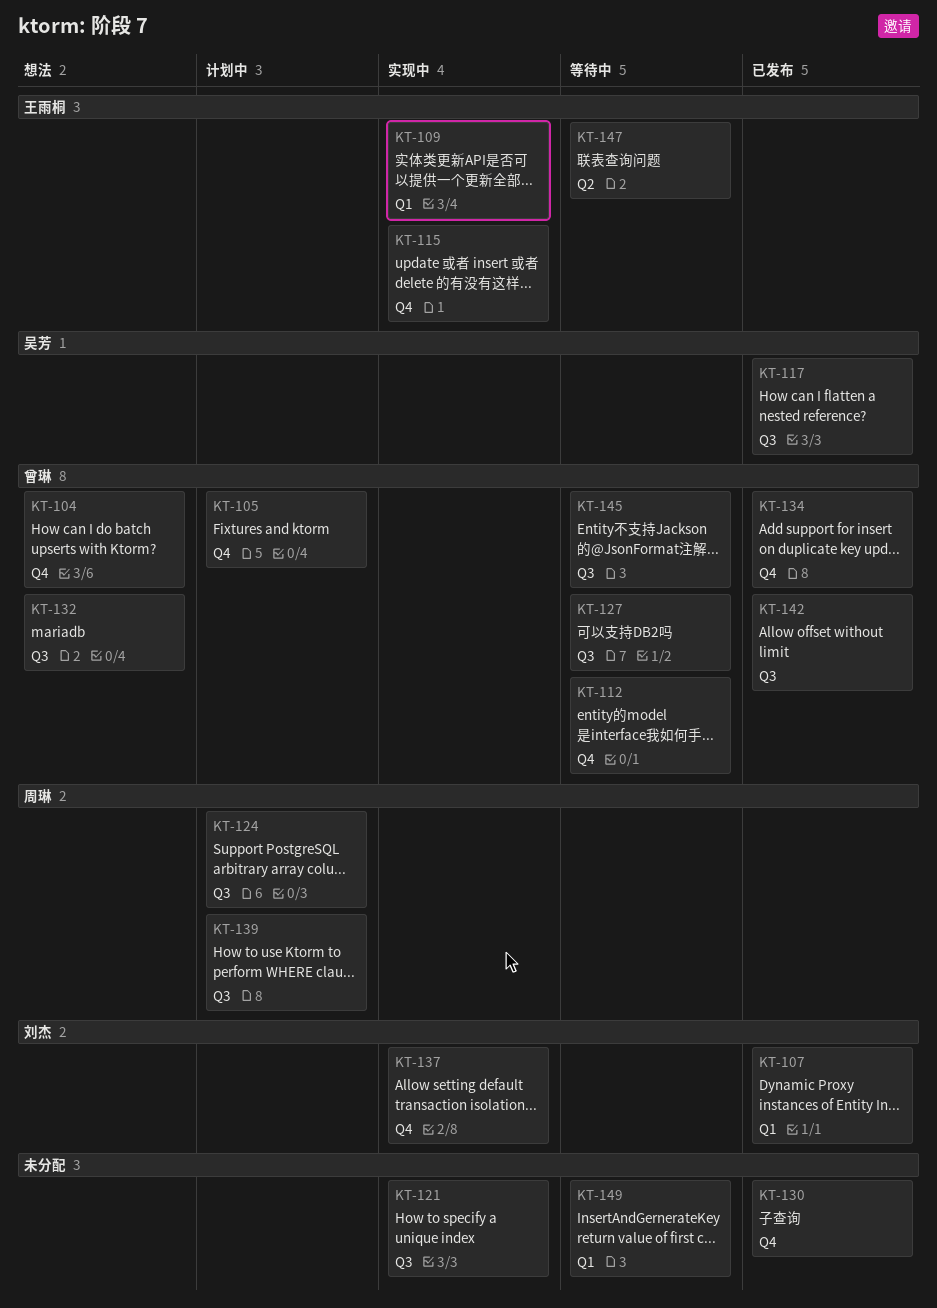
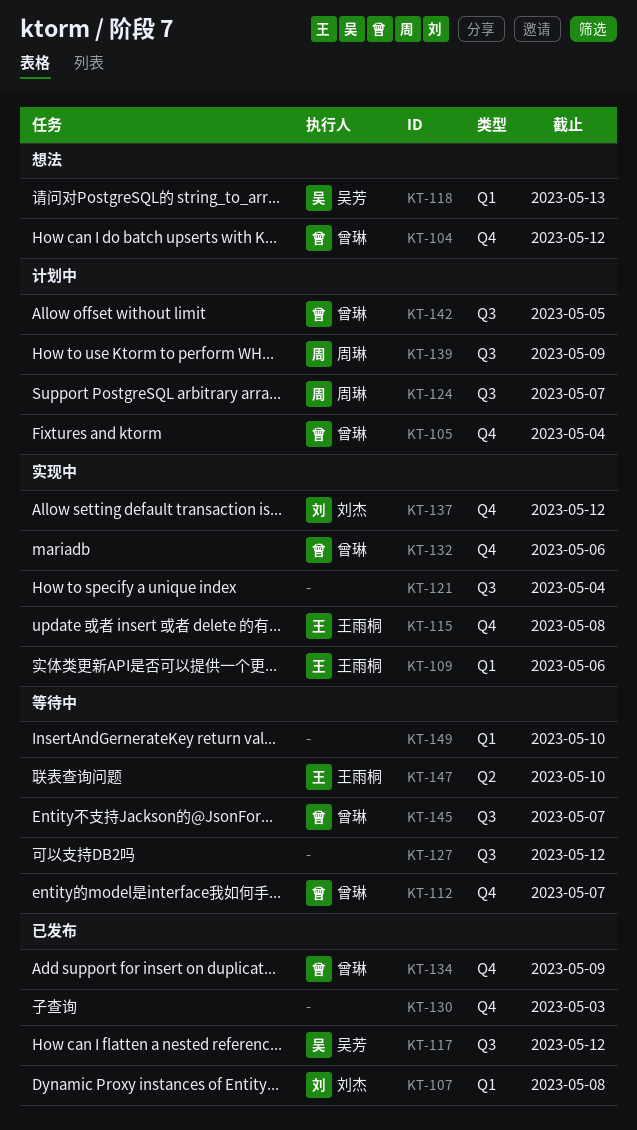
KT-118: none -> present
KT-127, owner: 曾琳 -> none
KT-132, status: 想法 -> 实现中
KT-132, label: Q3 -> Q4
KT-142, status: 已发布 -> 计划中

